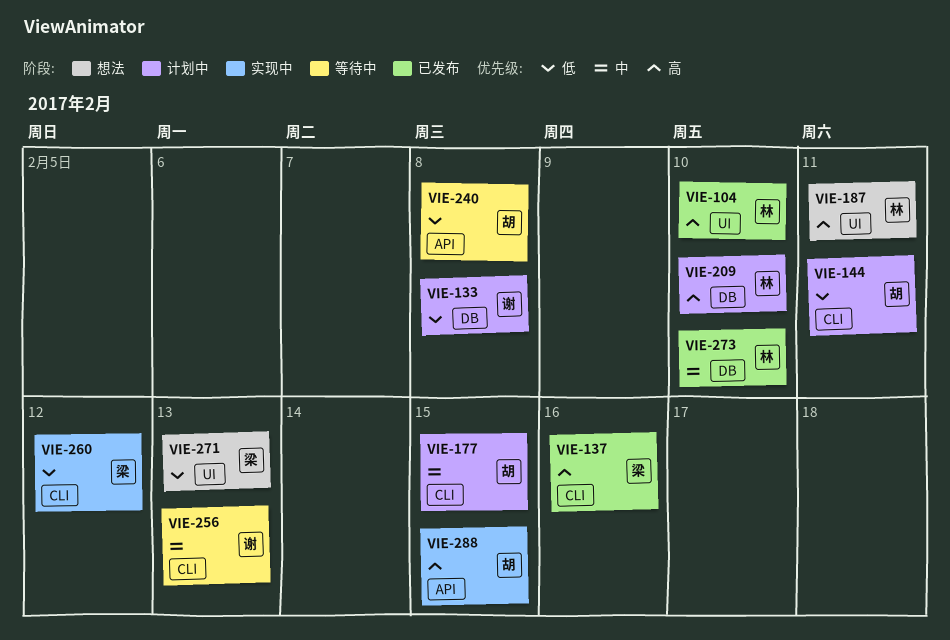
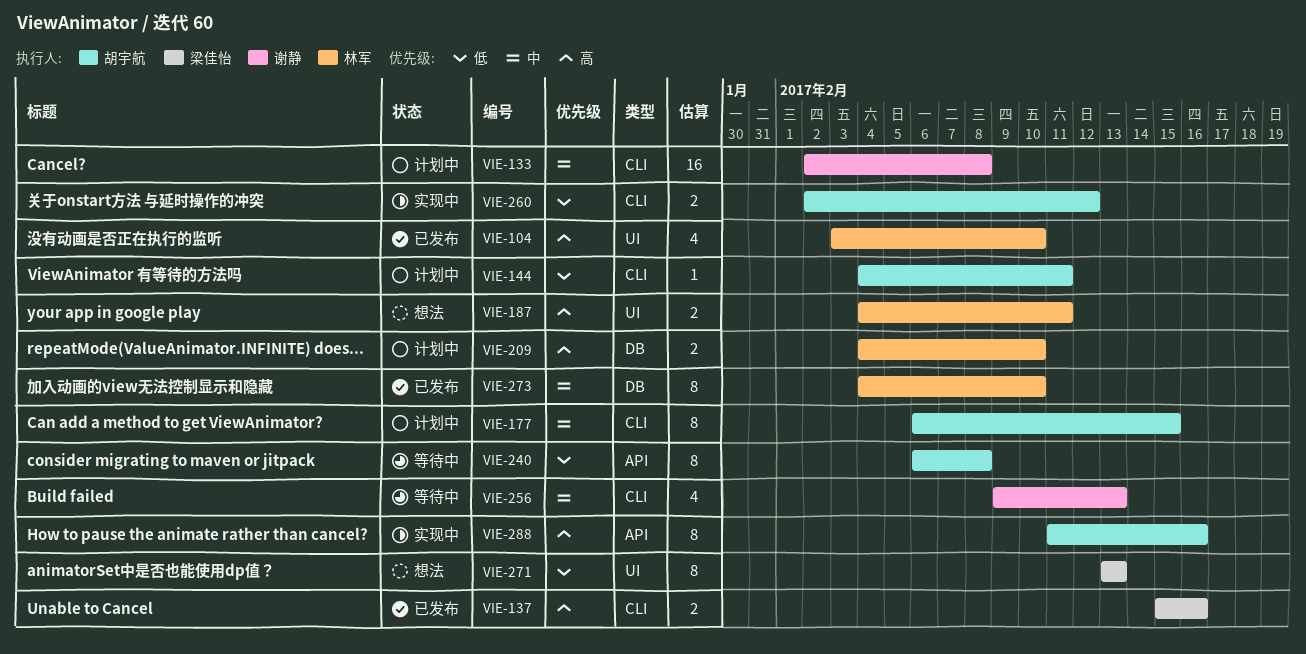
VIE-133, priority: 低 -> 中
VIE-133, label: DB -> CLI
VIE-260, owner: 梁佳怡 -> 胡宇航
VIE-288, due: Feb 15 -> Feb 16

